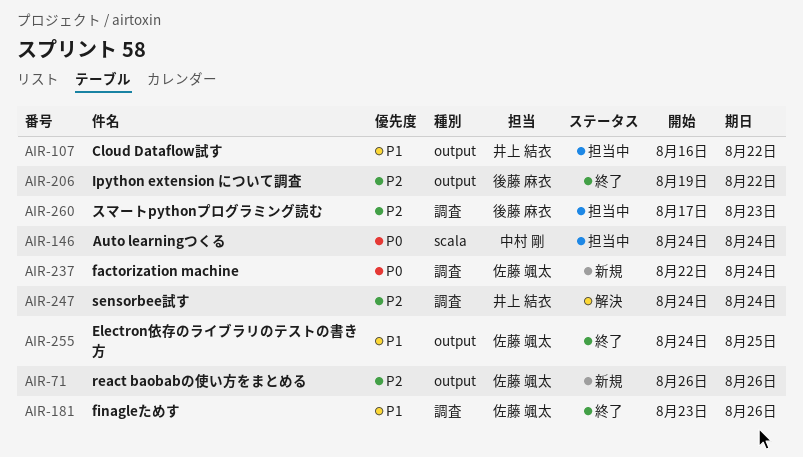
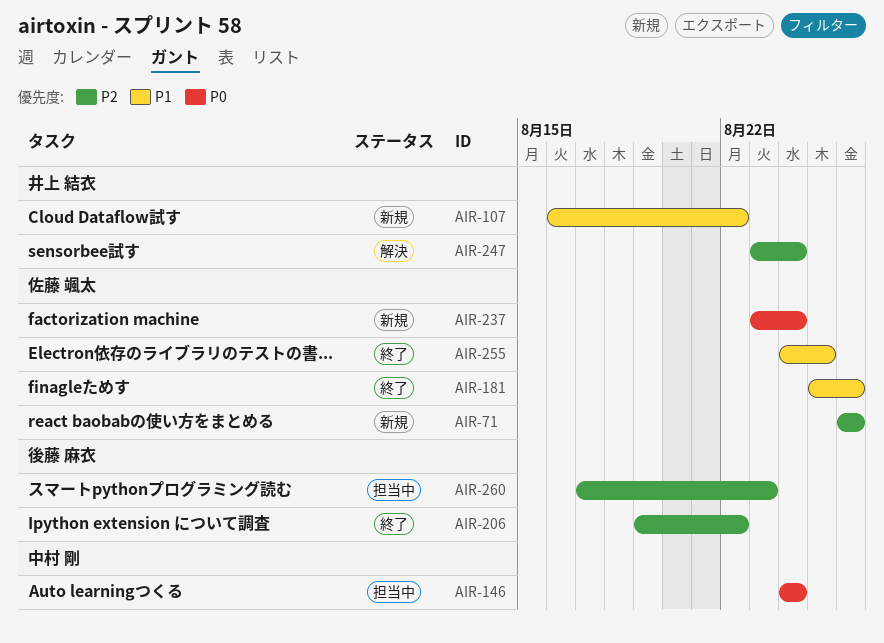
AIR-107, status: 担当中 -> 新規
AIR-181, start: Aug 23 -> Aug 25
AIR-237, start: Aug 22 -> Aug 23
AIR-247, start: Aug 24 -> Aug 23

